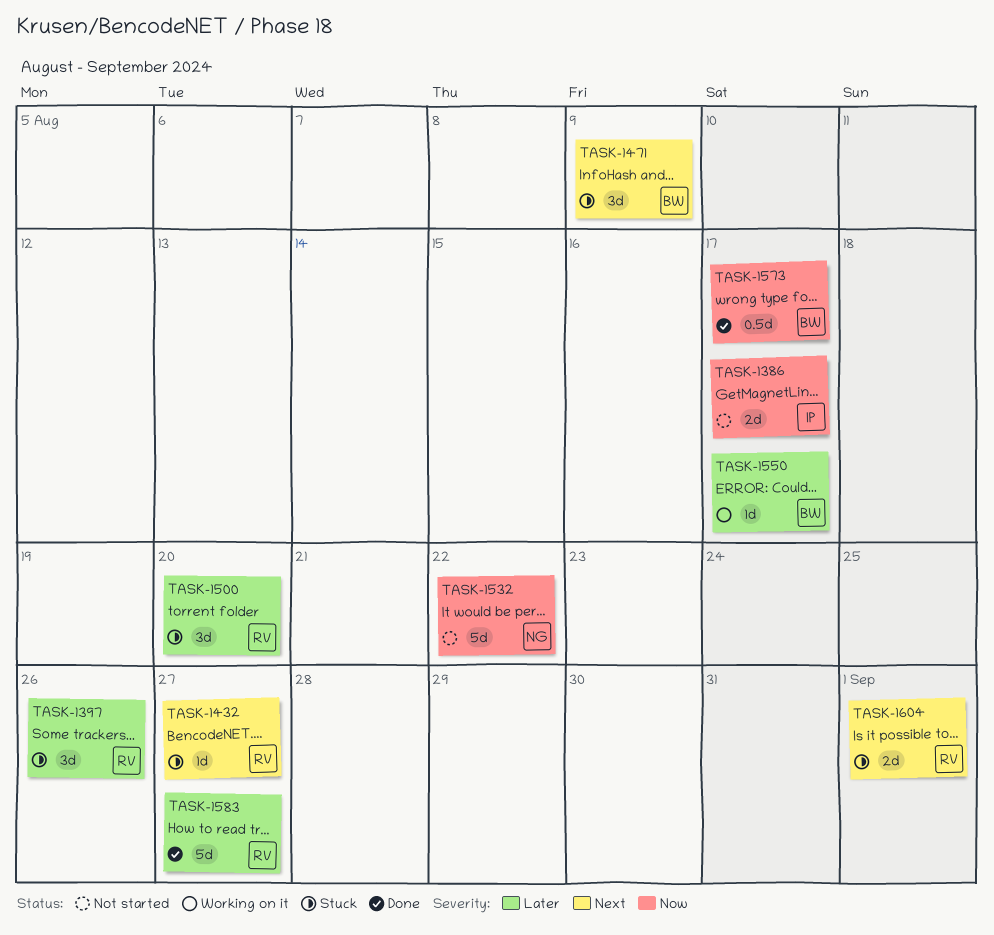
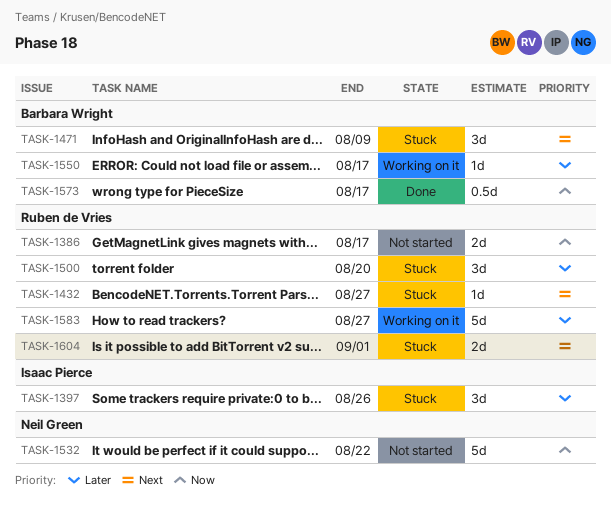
TASK-1386, owner: Isaac Pierce -> Ruben de Vries
TASK-1397, owner: Ruben de Vries -> Isaac Pierce
TASK-1583, status: Done -> Working on it

